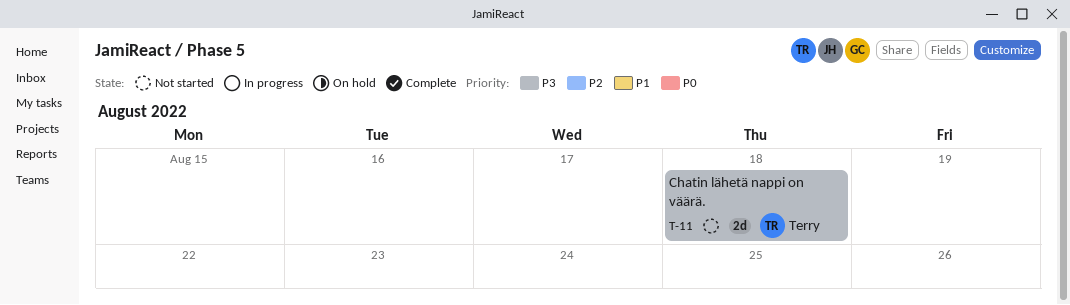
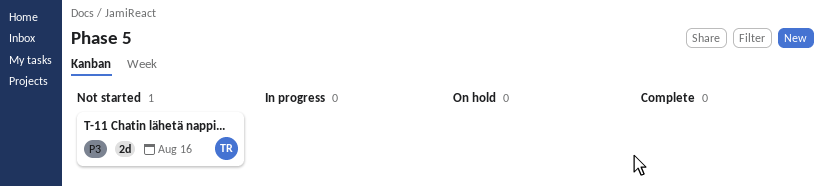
T-11, due: Aug 18 -> Aug 16

